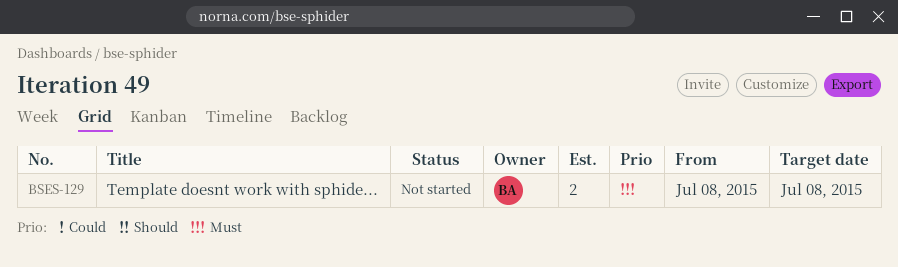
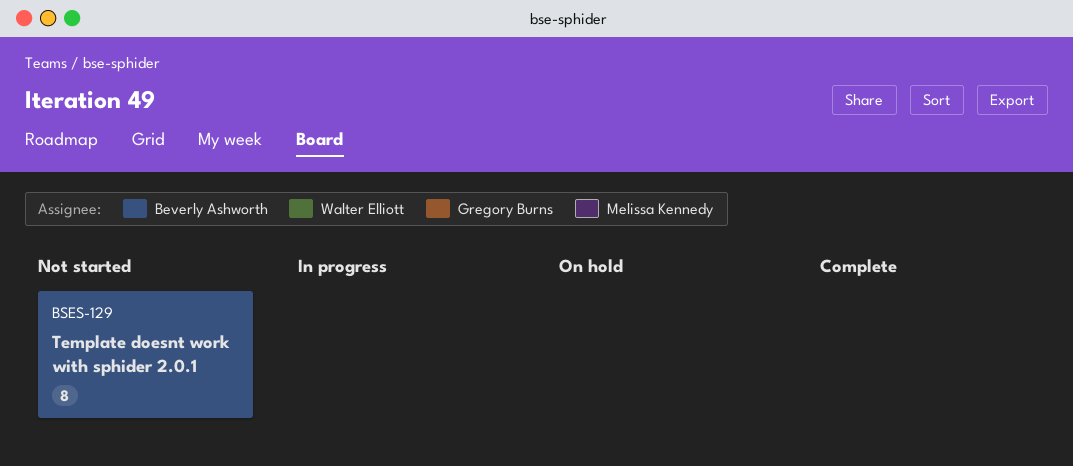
BSES-129, estimate: 2 -> 8

